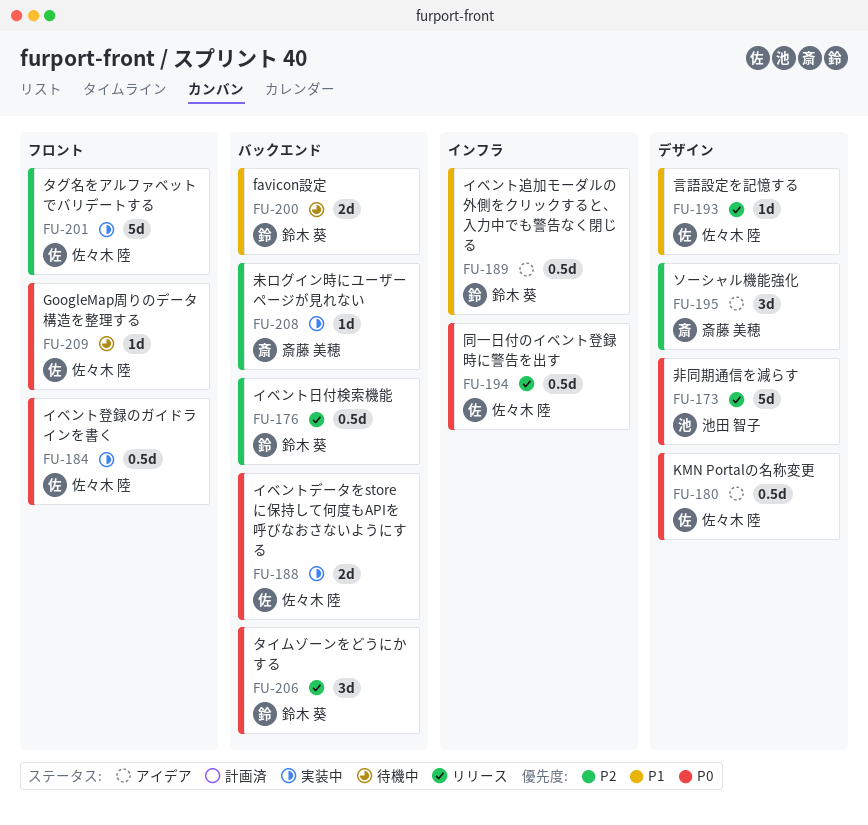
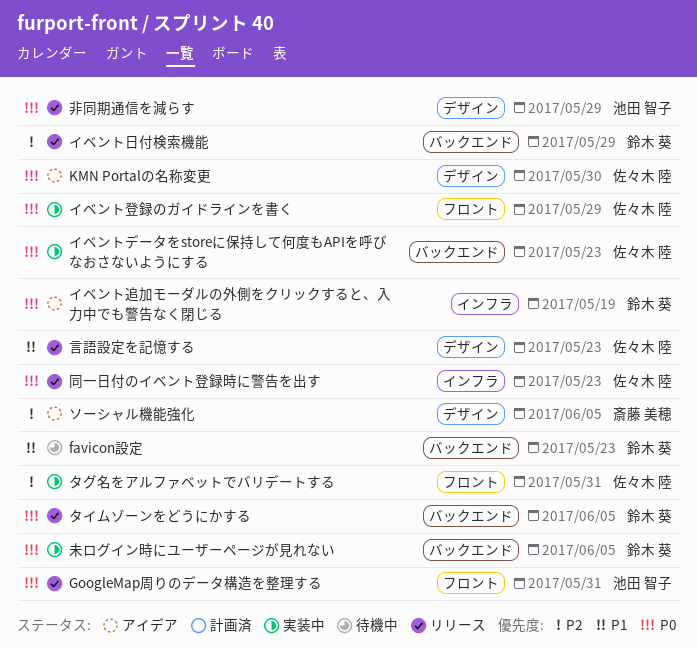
GoogleMap周りのデータ構造を整理する, status: 待機中 -> リリース
GoogleMap周りのデータ構造を整理する, owner: 佐々木 陸 -> 池田 智子
イベント追加モーダルの外側をクリックすると、入力中でも警告なく閉じる, priority: P1 -> P0
未ログイン時にユーザーページが見れない, owner: 斎藤 美穂 -> 鈴木 葵
未ログイン時にユーザーページが見れない, priority: P2 -> P0

